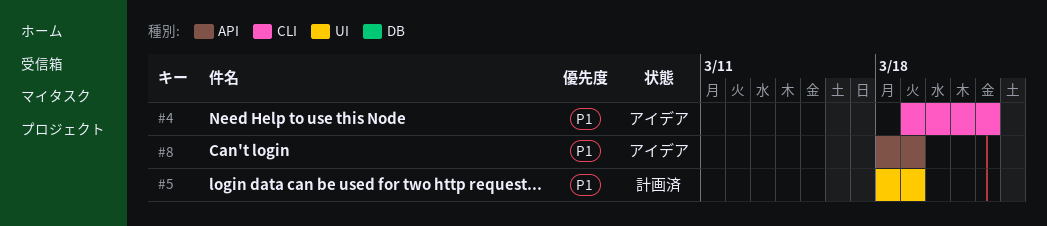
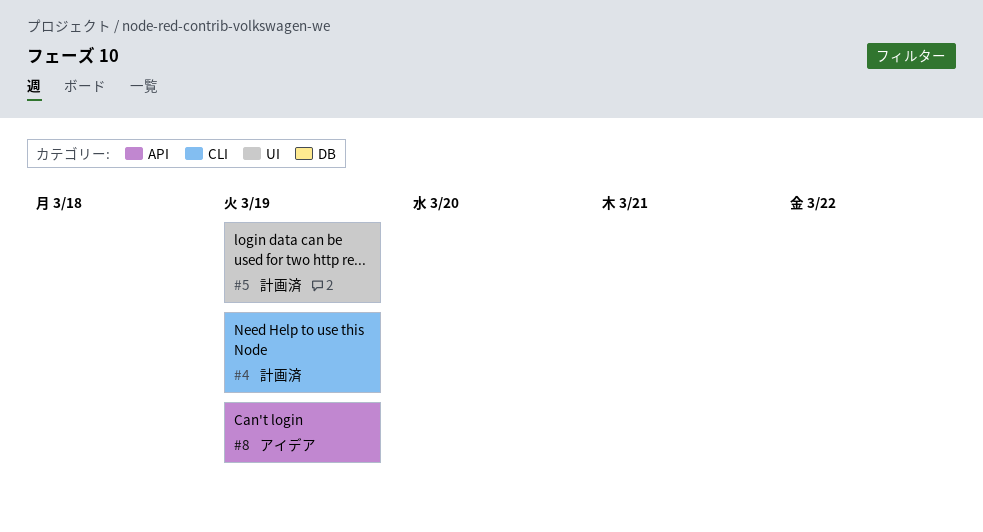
#4, status: アイデア -> 計画済
#4, due: Mar 22 -> Mar 19

